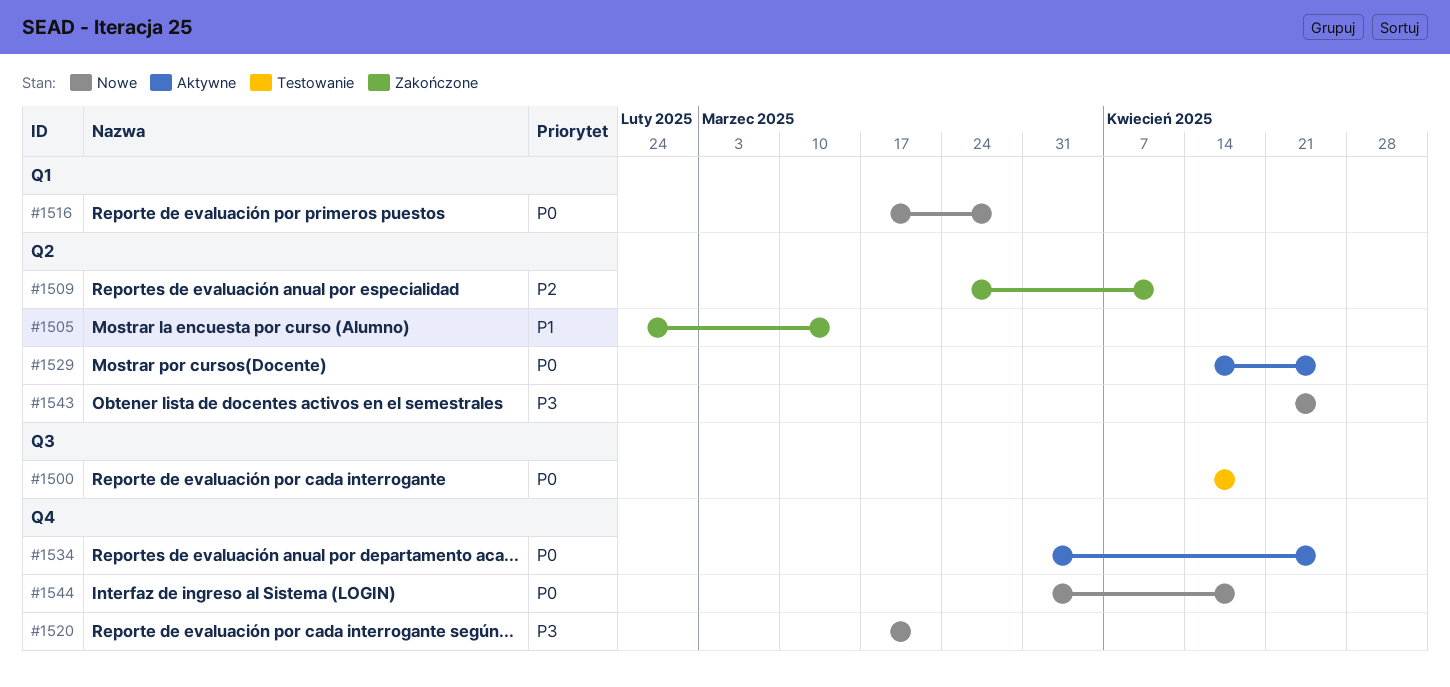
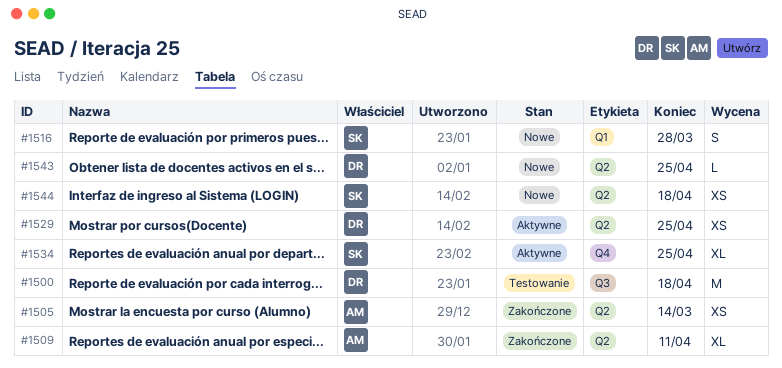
#1520: present -> none
#1544, label: Q4 -> Q2

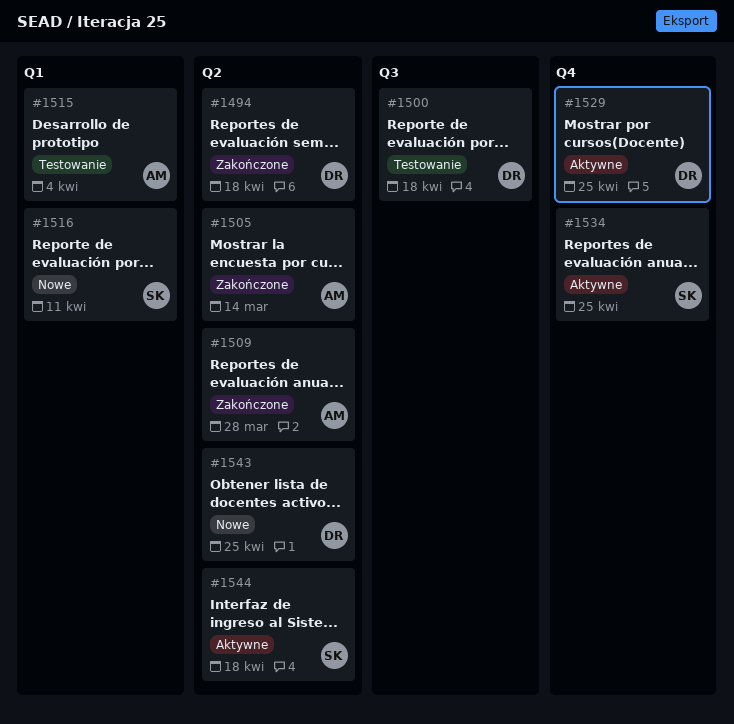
#1494: none -> present
#1509, due: Apr 11 -> Mar 28
#1515: none -> present
#1516, due: Mar 28 -> Apr 11
#1529, label: Q2 -> Q4
#1544, status: Nowe -> Aktywne

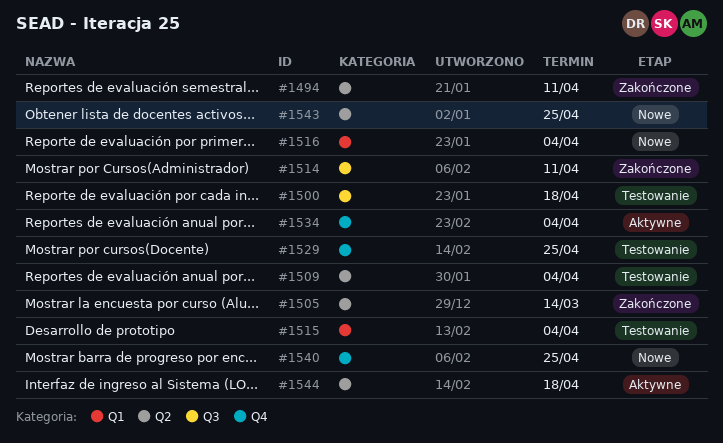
#1494, due: Apr 18 -> Apr 11
#1509, status: Zakończone -> Testowanie
#1509, due: Mar 28 -> Apr 4
#1514: none -> present
#1516, due: Apr 11 -> Apr 4
#1529, status: Aktywne -> Testowanie
#1534, due: Apr 25 -> Apr 4
#1540: none -> present

